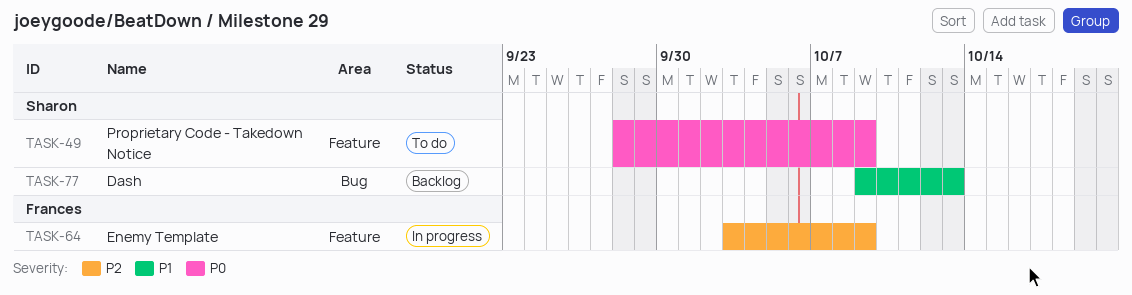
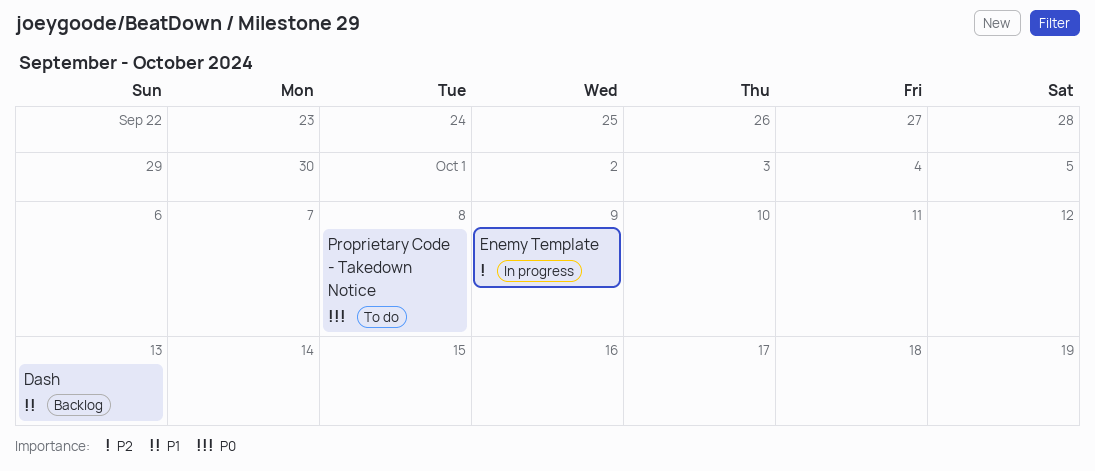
Proprietary Code - Takedown Notice, due: Oct 9 -> Oct 8

